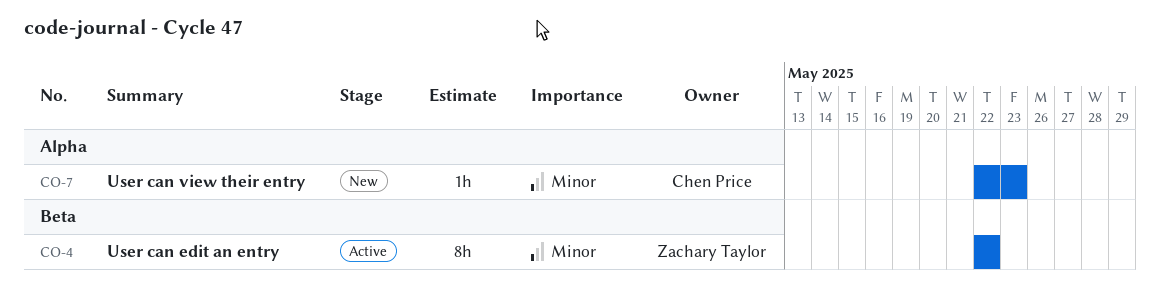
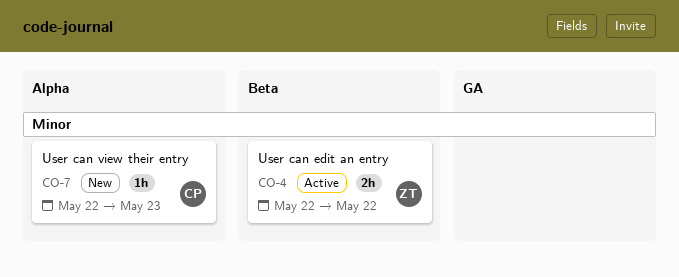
CO-4, estimate: 8h -> 2h

